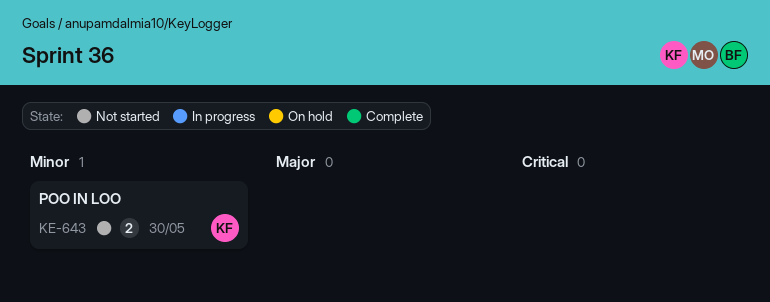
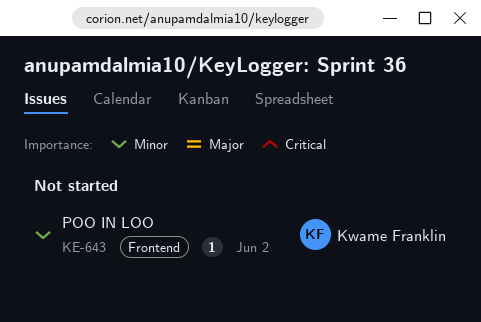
KE-643, estimate: 2 -> 1
KE-643, due: May 30 -> Jun 2

